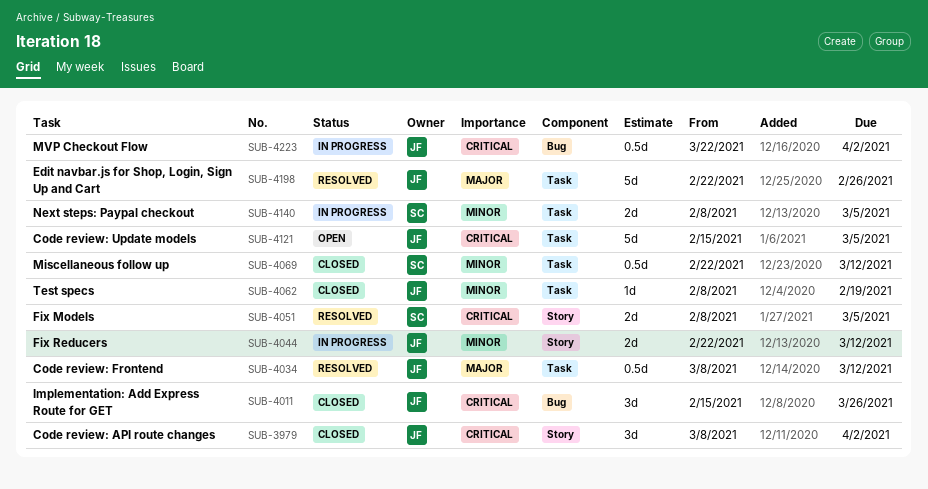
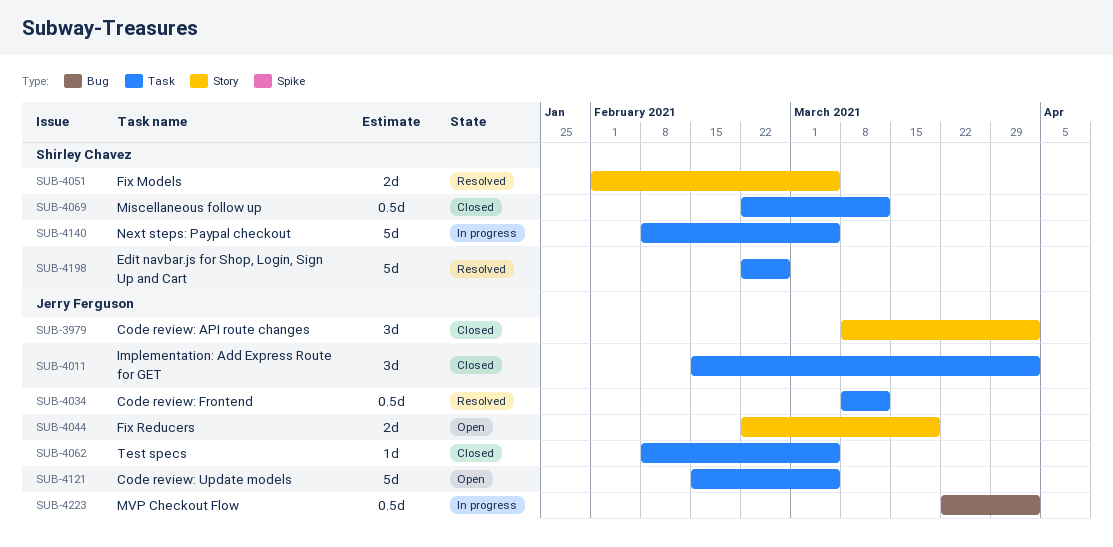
SUB-4011, label: Bug -> Task
SUB-4011, due: Mar 26 -> Apr 2
SUB-4044, status: In progress -> Open
SUB-4044, due: Mar 12 -> Mar 19
SUB-4051, start: Feb 8 -> Feb 1
SUB-4062, due: Feb 19 -> Mar 5
SUB-4140, estimate: 2d -> 5d
SUB-4198, owner: Jerry Ferguson -> Shirley Chavez

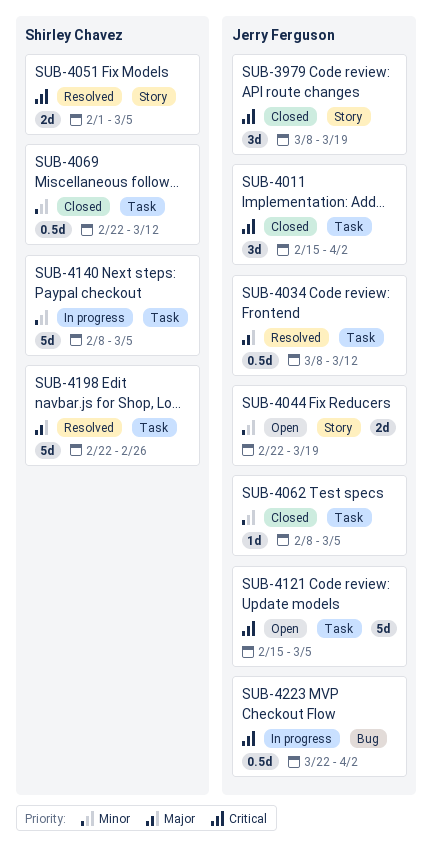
SUB-3979, due: Apr 2 -> Mar 19

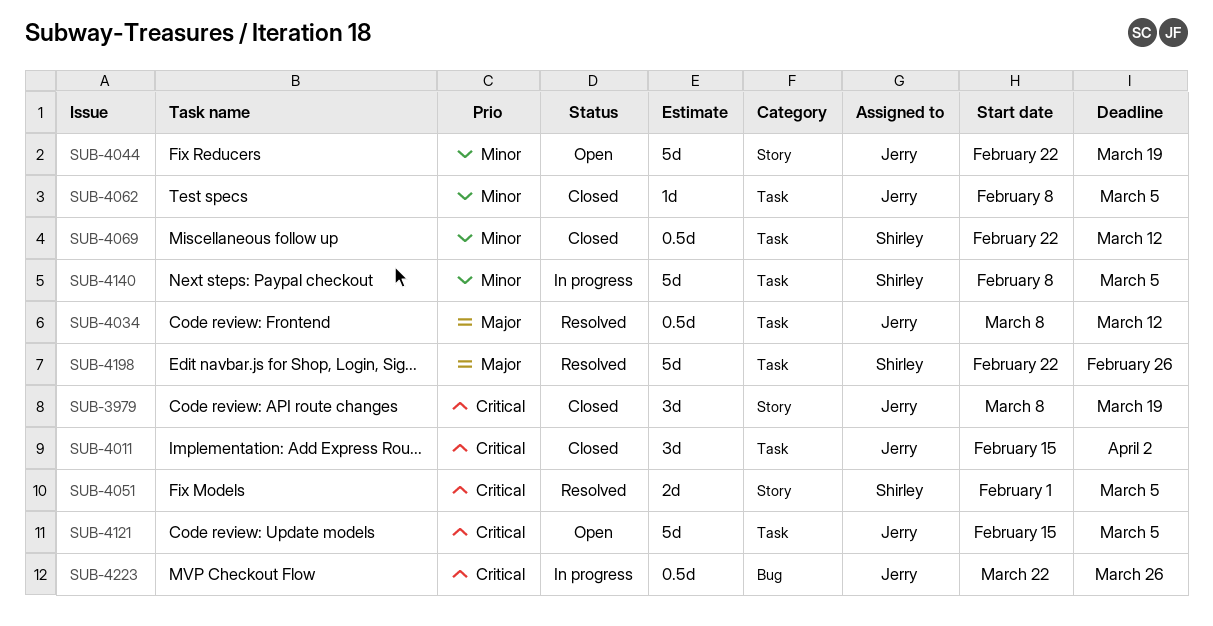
SUB-4044, estimate: 2d -> 5d
SUB-4223, due: Apr 2 -> Mar 26

